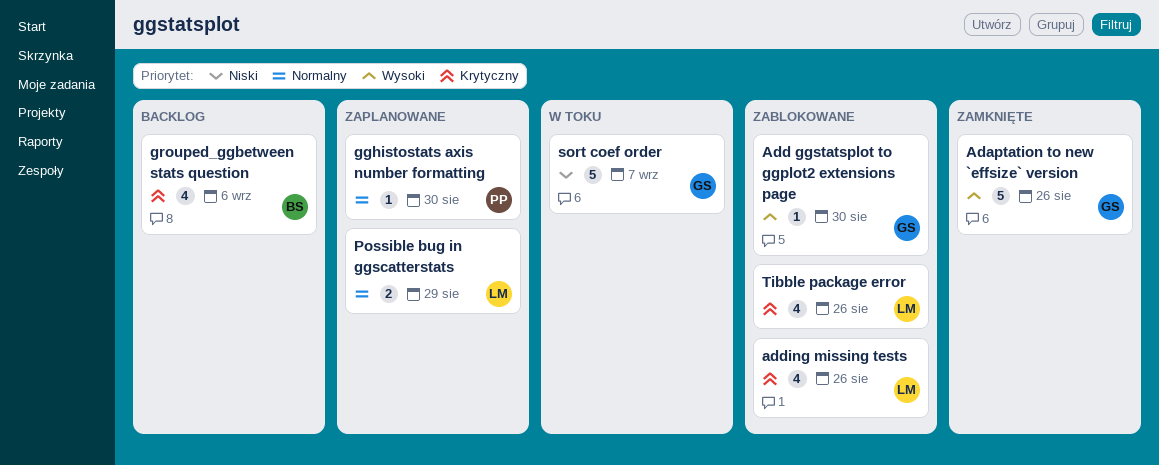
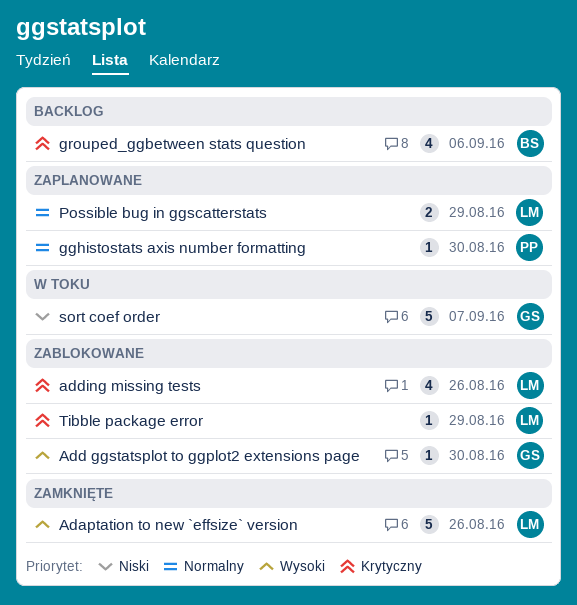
Adaptation to new `effsize` version, owner: GS -> LM
Tibble package error, estimate: 4 -> 1
Tibble package error, due: Aug 26 -> Aug 29

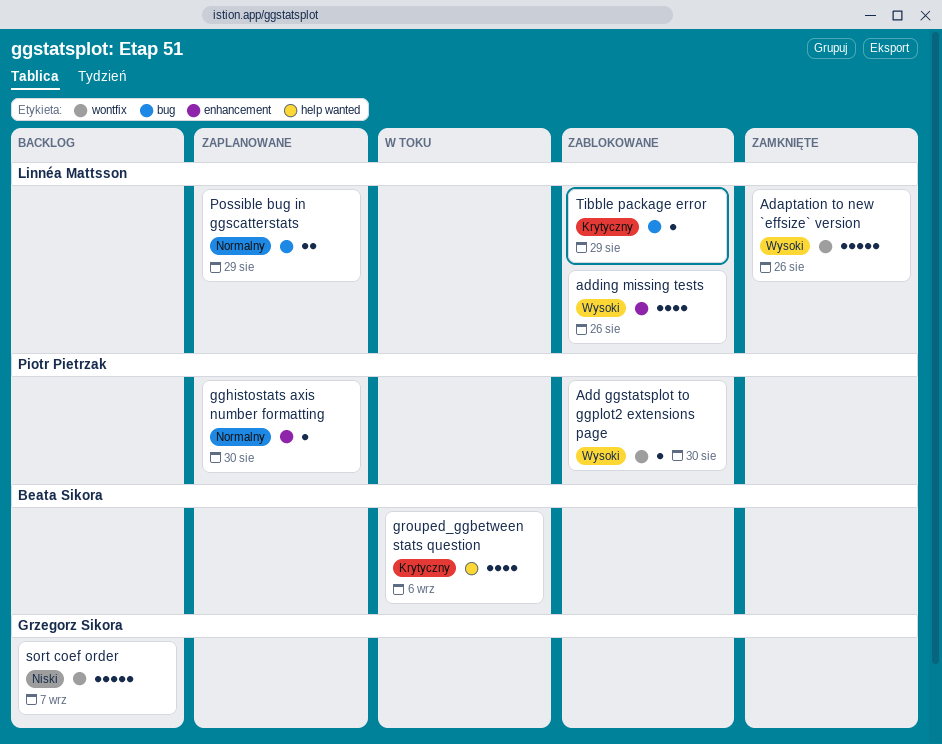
Add ggstatsplot to ggplot2 extensions page, owner: Grzegorz Sikora -> Piotr Pietrzak
adding missing tests, priority: Krytyczny -> Wysoki
grouped_ggbetween stats question, status: Backlog -> W toku
sort coef order, status: W toku -> Backlog

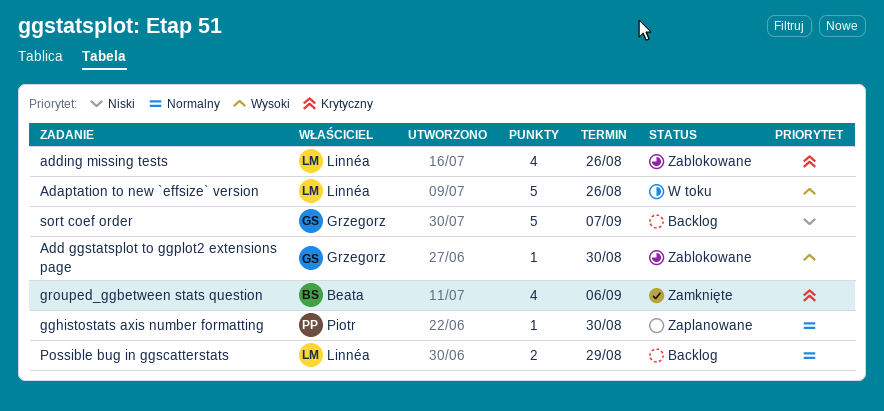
Adaptation to new `effsize` version, status: Zamknięte -> W toku
Add ggstatsplot to ggplot2 extensions page, owner: Piotr Pietrzak -> Grzegorz Sikora
adding missing tests, priority: Wysoki -> Krytyczny
grouped_ggbetween stats question, status: W toku -> Zamknięte
Possible bug in ggscatterstats, status: Zaplanowane -> Backlog
Tibble package error: present -> none

